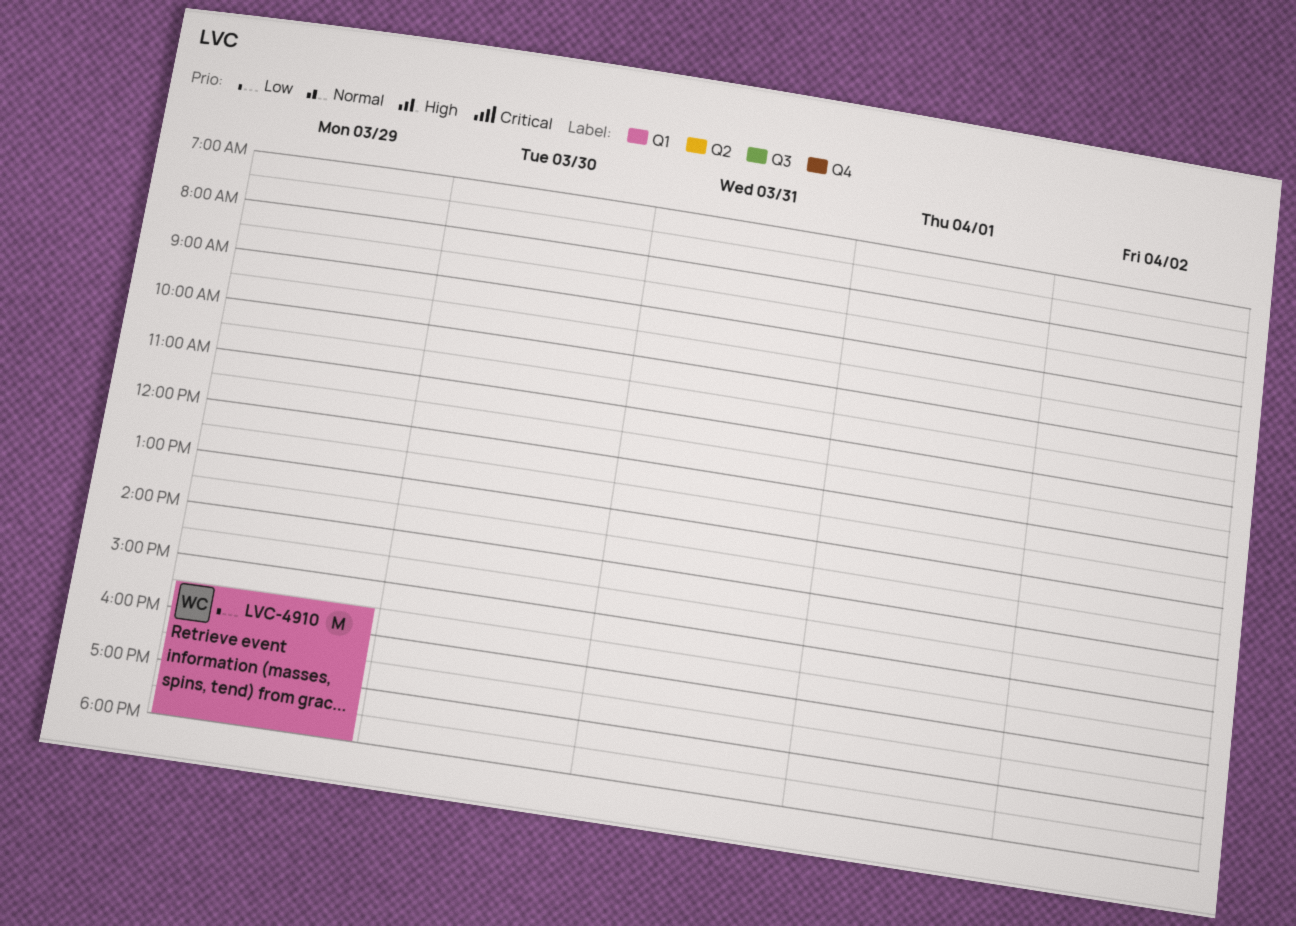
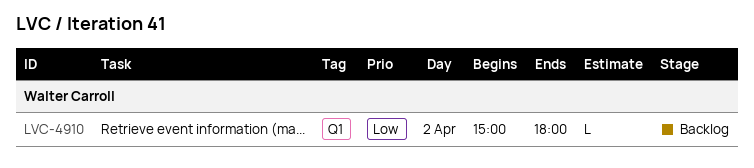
LVC-4910, estimate: M -> L
LVC-4910, day: Mar 29 -> Apr 2
LVC-4910, begins: 15:30 -> 15:00

